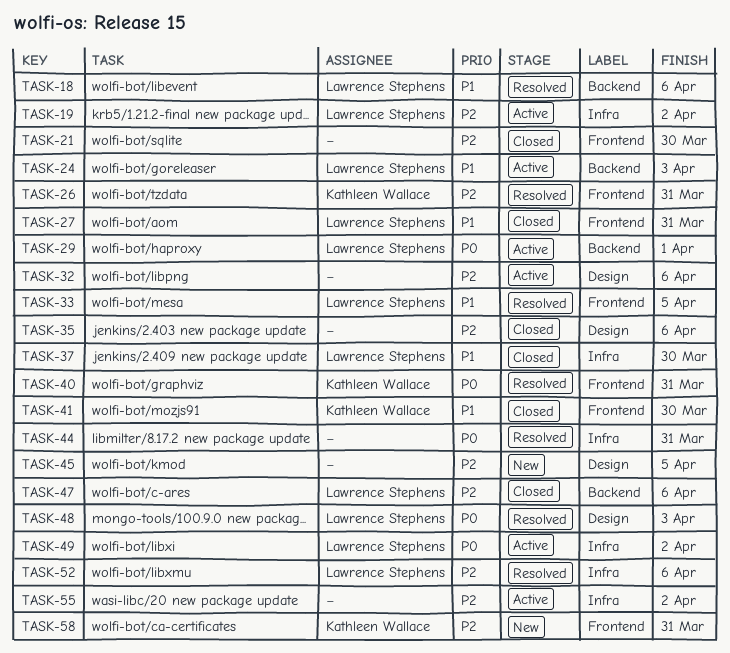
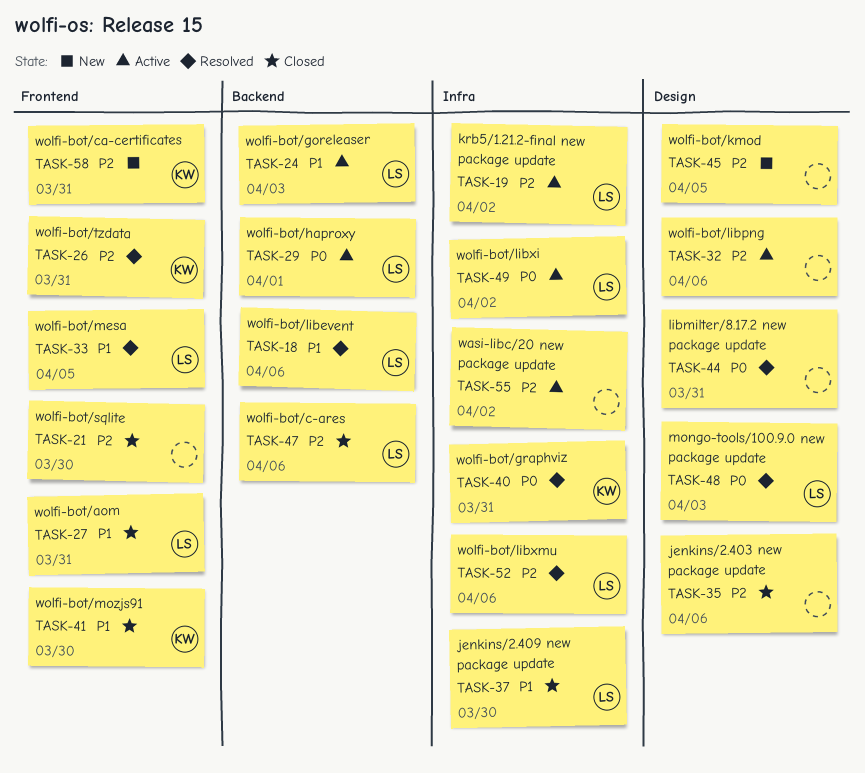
TASK-40, label: Frontend -> Infra
TASK-44, label: Infra -> Design

